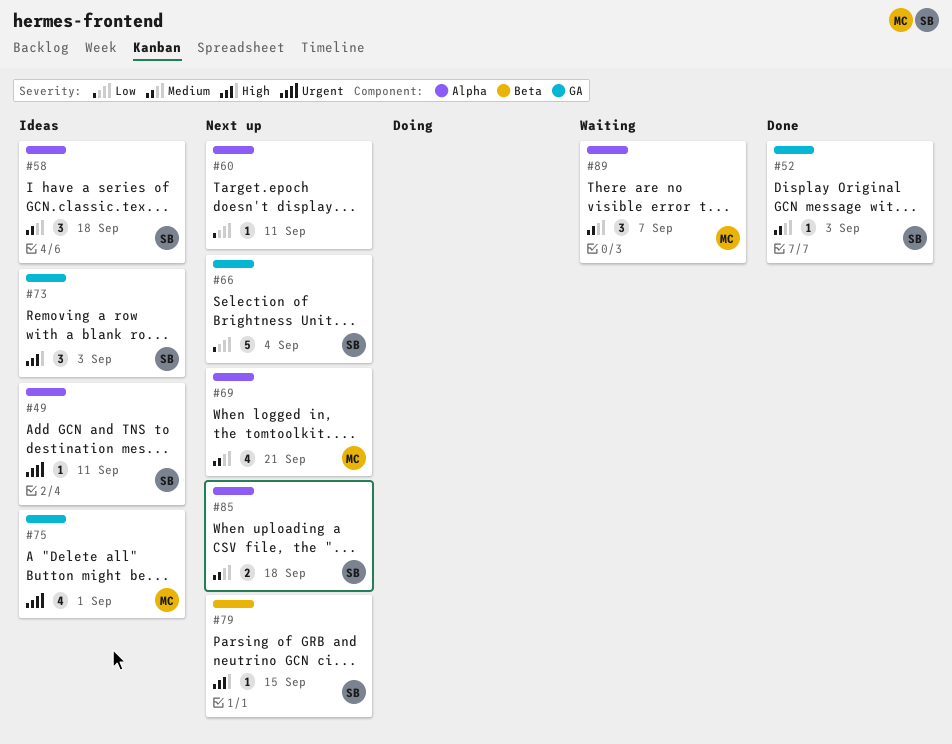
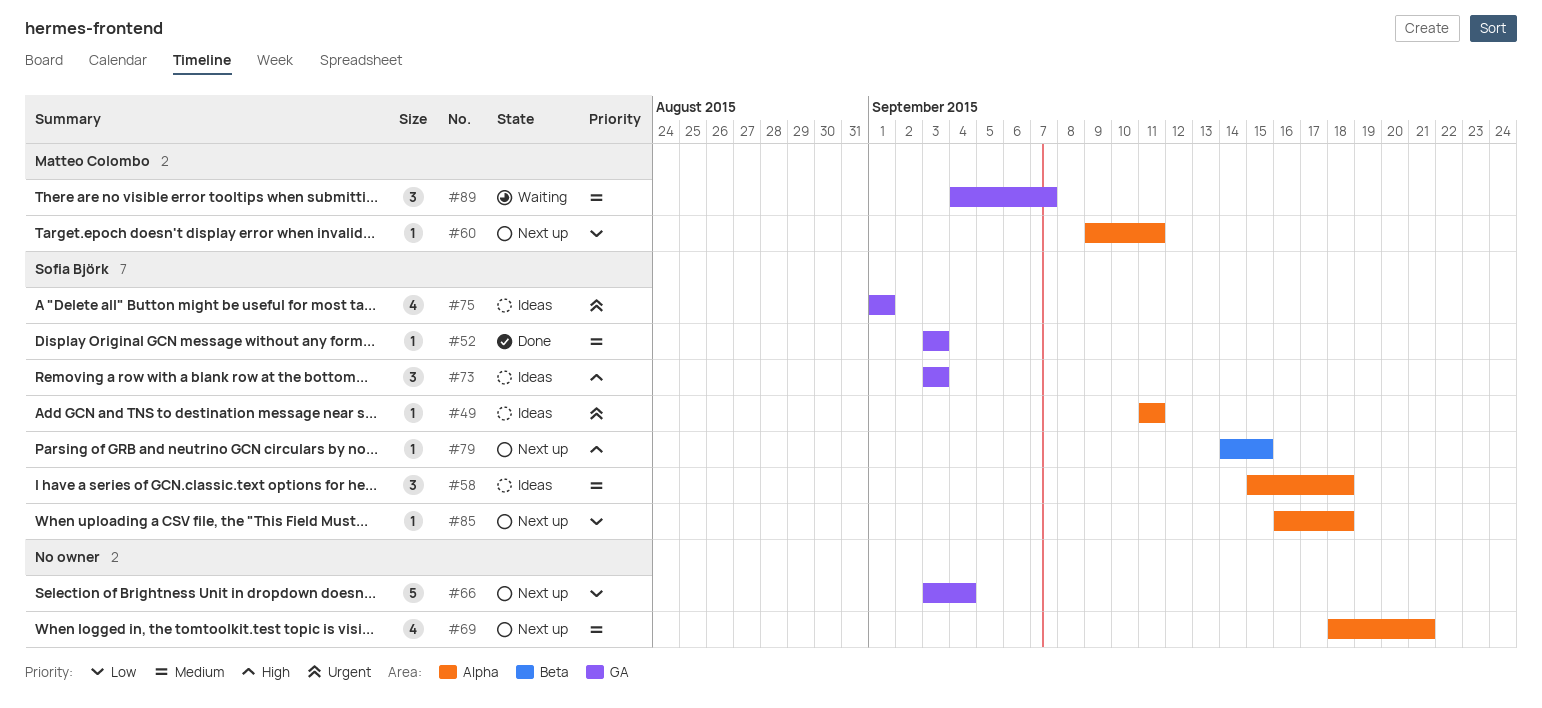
#60, owner: none -> Matteo Colombo
#66, owner: Sofia Björk -> none
#69, owner: Matteo Colombo -> none
#75, owner: Matteo Colombo -> Sofia Björk
#85, priority: Medium -> Low
#85, estimate: 2 -> 1
#89, label: Alpha -> GA

